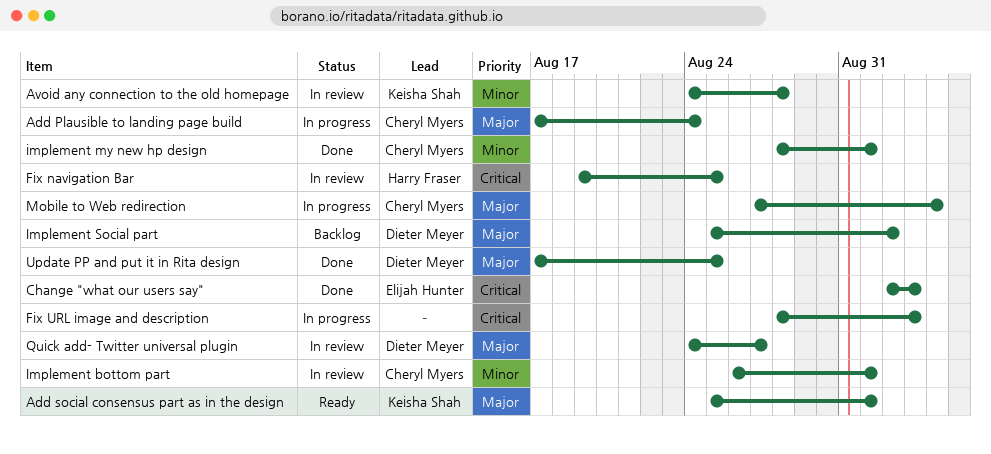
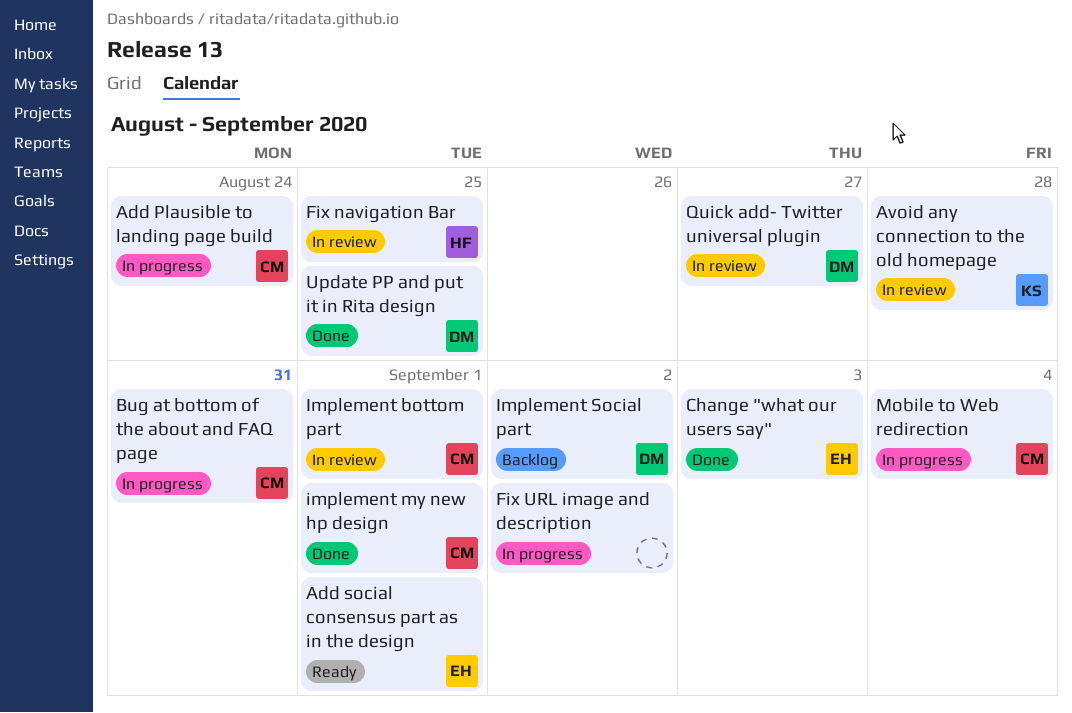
Add social consensus part as in the design, owner: Keisha Shah -> Elijah Hunter
Bug at bottom of the about and FAQ page: none -> present
Fix URL image and description, due: Sep 3 -> Sep 2

